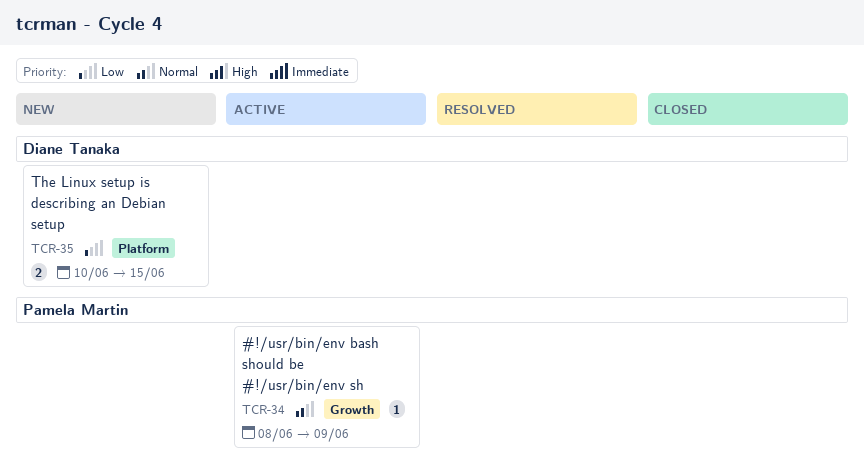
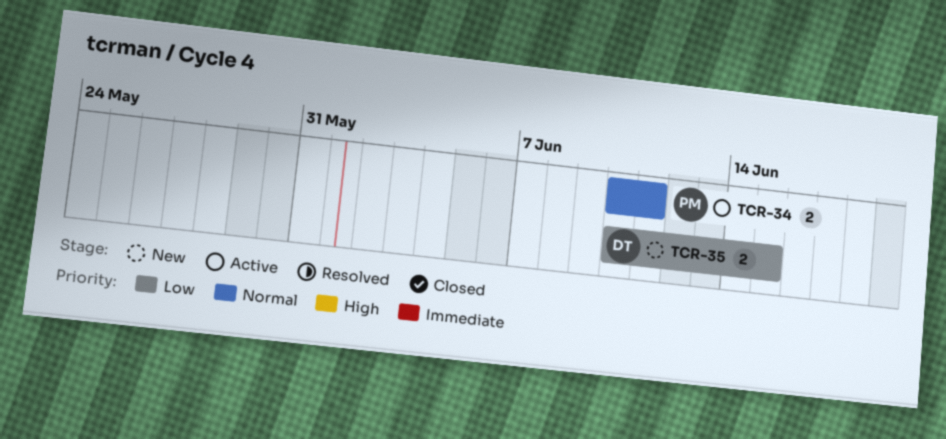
TCR-34, estimate: 1 -> 2
TCR-34, start: Jun 8 -> Jun 10
TCR-34, due: Jun 9 -> Jun 11

